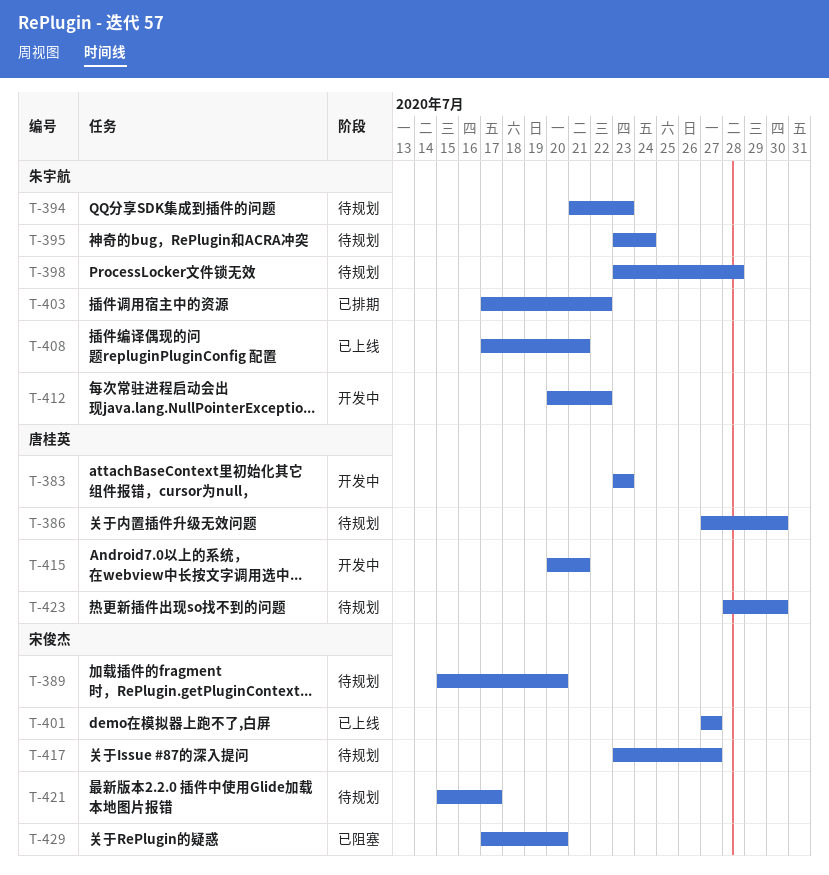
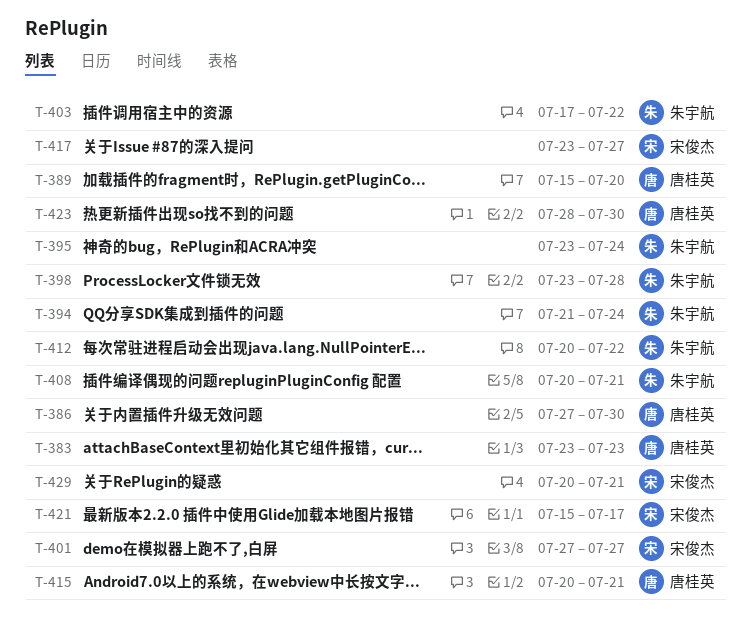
T-389, owner: 宋俊杰 -> 唐桂英
T-394, due: Jul 23 -> Jul 24
T-408, start: Jul 17 -> Jul 20
T-429, start: Jul 17 -> Jul 20
T-429, due: Jul 20 -> Jul 21

